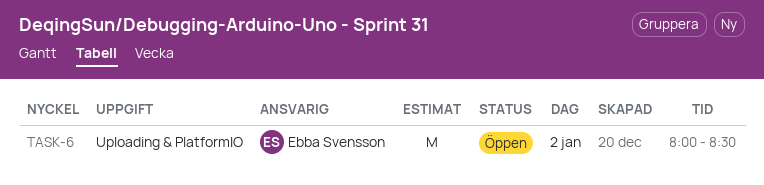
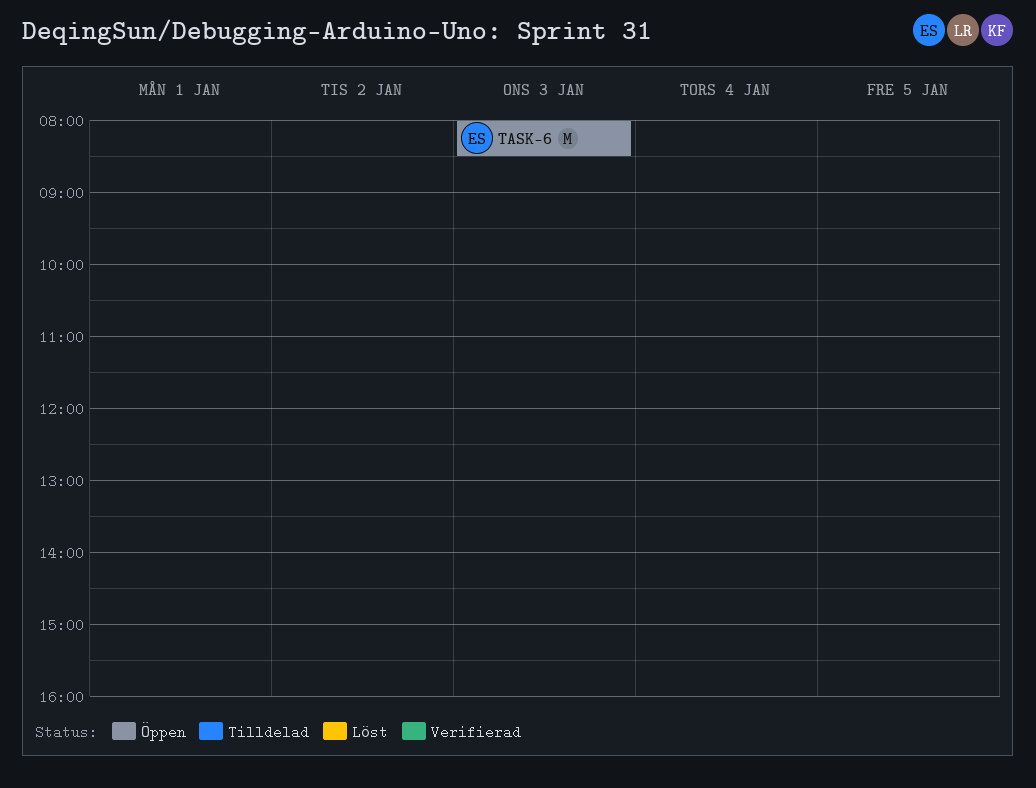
TASK-6, day: Jan 2 -> Jan 3

